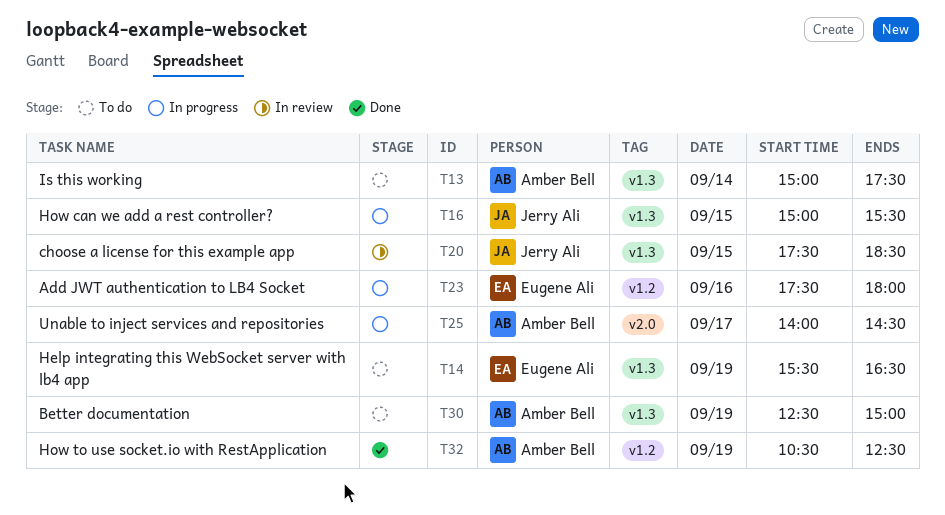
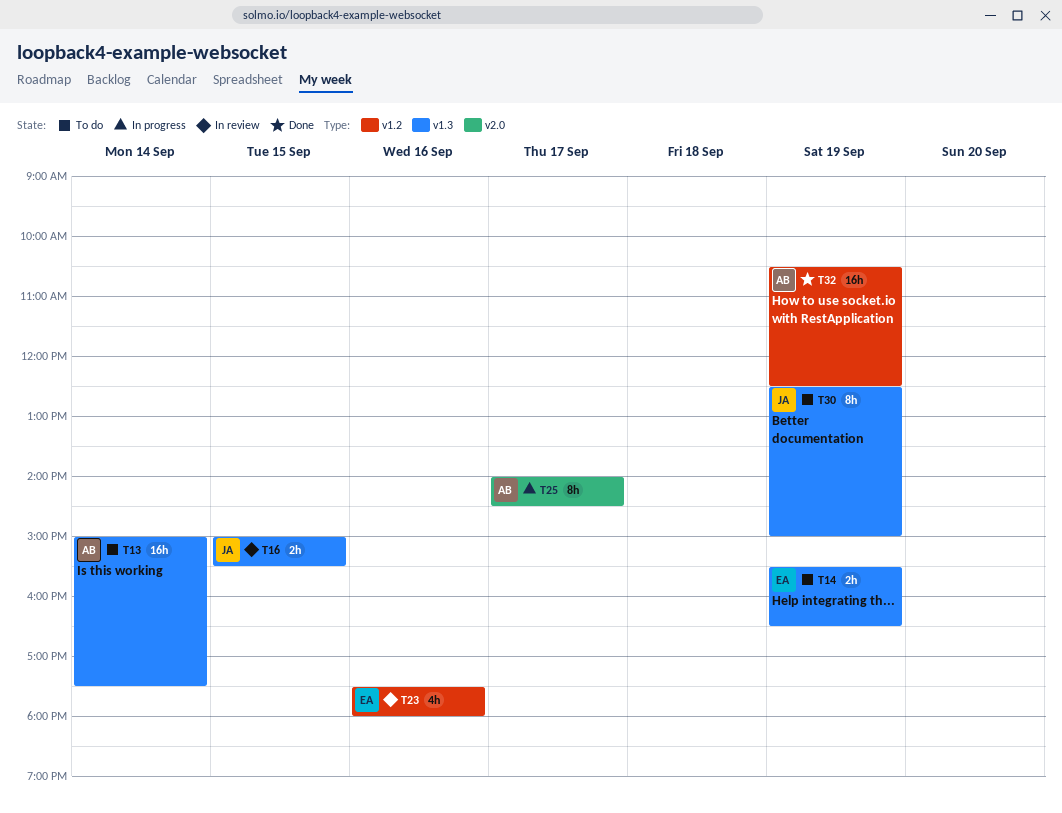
T16, status: In progress -> In review
T20: present -> none
T23, status: In progress -> In review
T30, owner: Amber Bell -> Jerry Ali

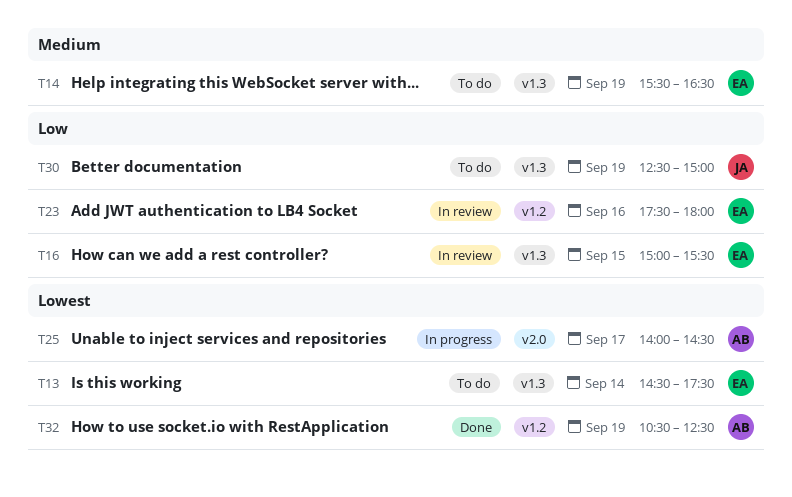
T13, owner: AB -> EA
T13, begins: 15:00 -> 14:30
T16, owner: JA -> EA

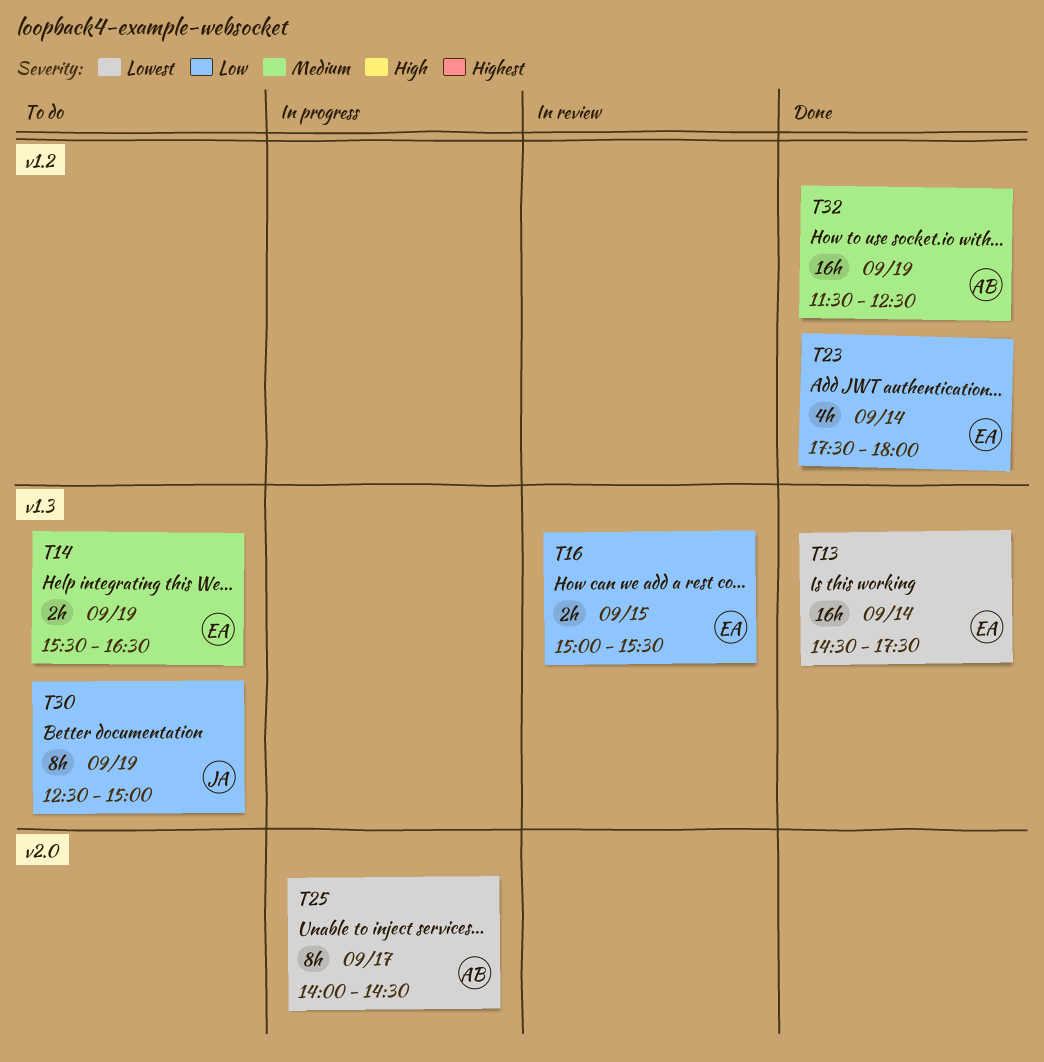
T13, status: To do -> Done
T23, status: In review -> Done
T23, day: Sep 16 -> Sep 14
T32, priority: Lowest -> Medium
T32, begins: 10:30 -> 11:30

